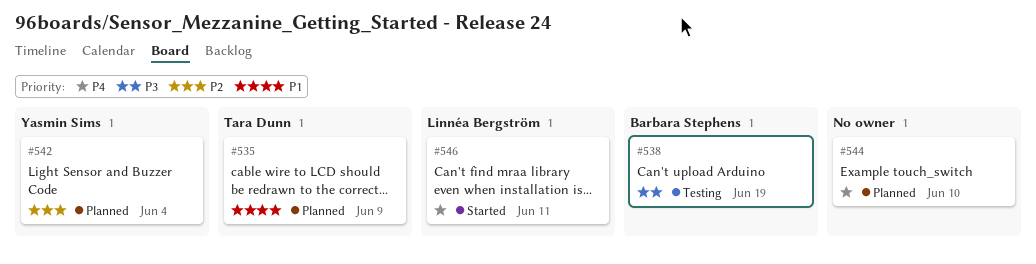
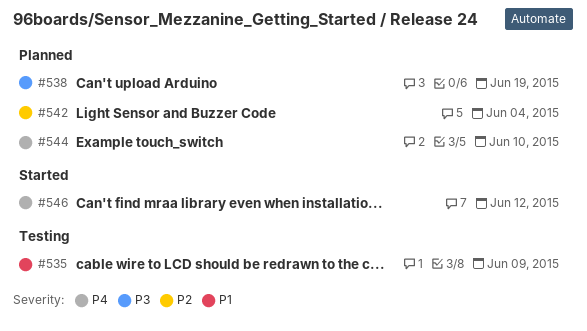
#535, status: Planned -> Testing
#538, status: Testing -> Planned
#546, due: Jun 11 -> Jun 12

